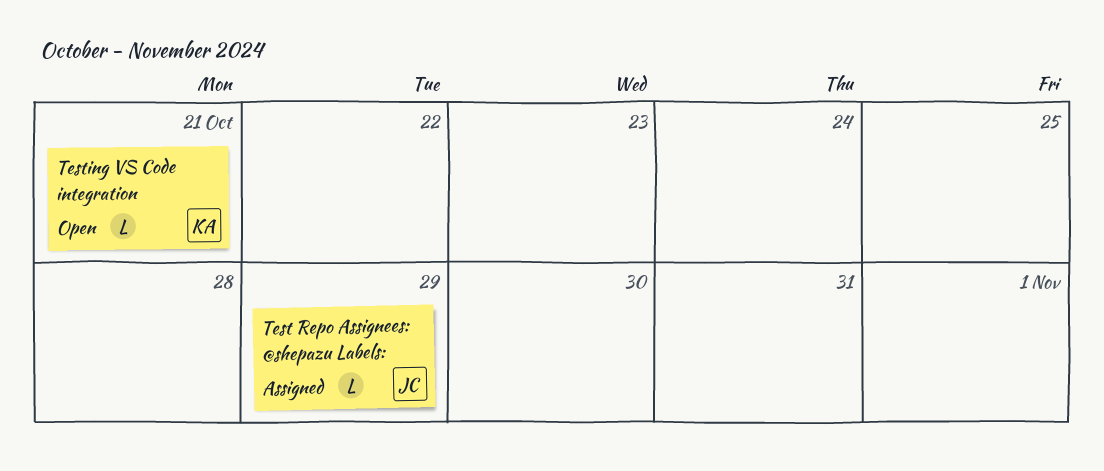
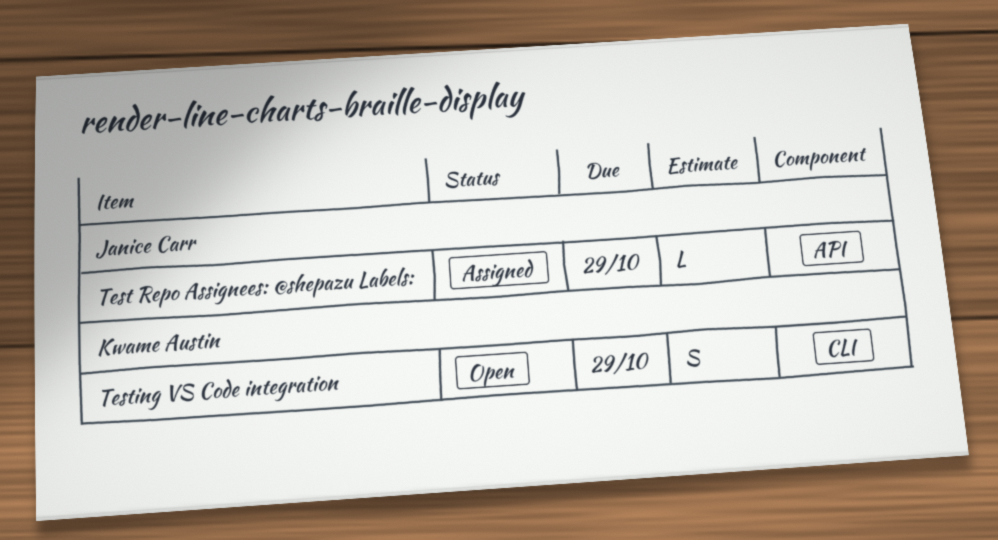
Testing VS Code integration, estimate: L -> S
Testing VS Code integration, due: Oct 21 -> Oct 29

